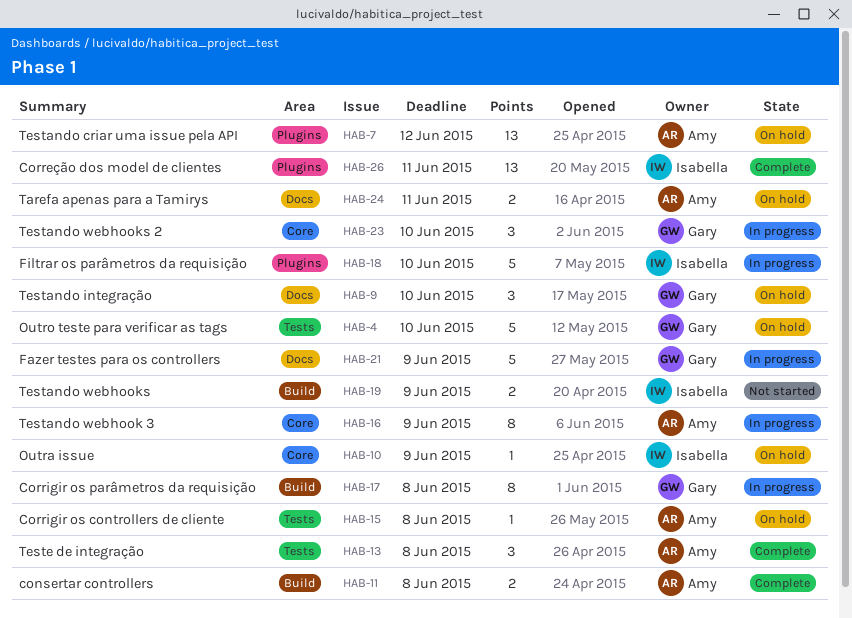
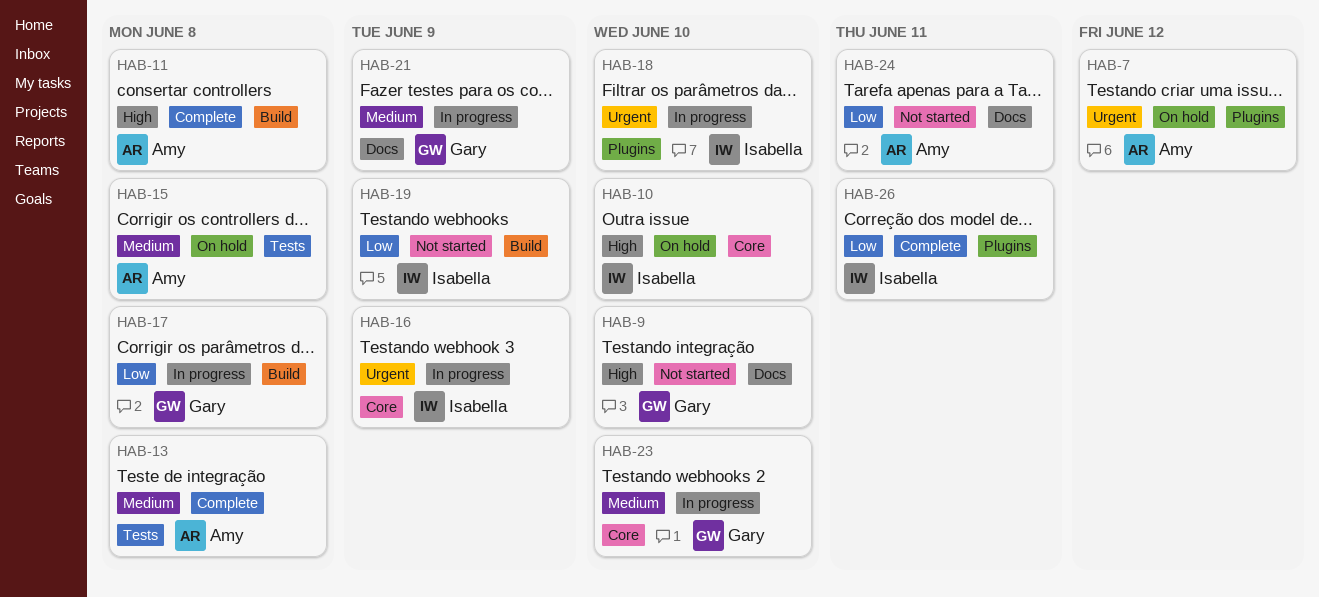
HAB-4: present -> none
HAB-9, status: On hold -> Not started
HAB-10, due: Jun 9 -> Jun 10
HAB-16, owner: Amy -> Isabella
HAB-24, status: On hold -> Not started

